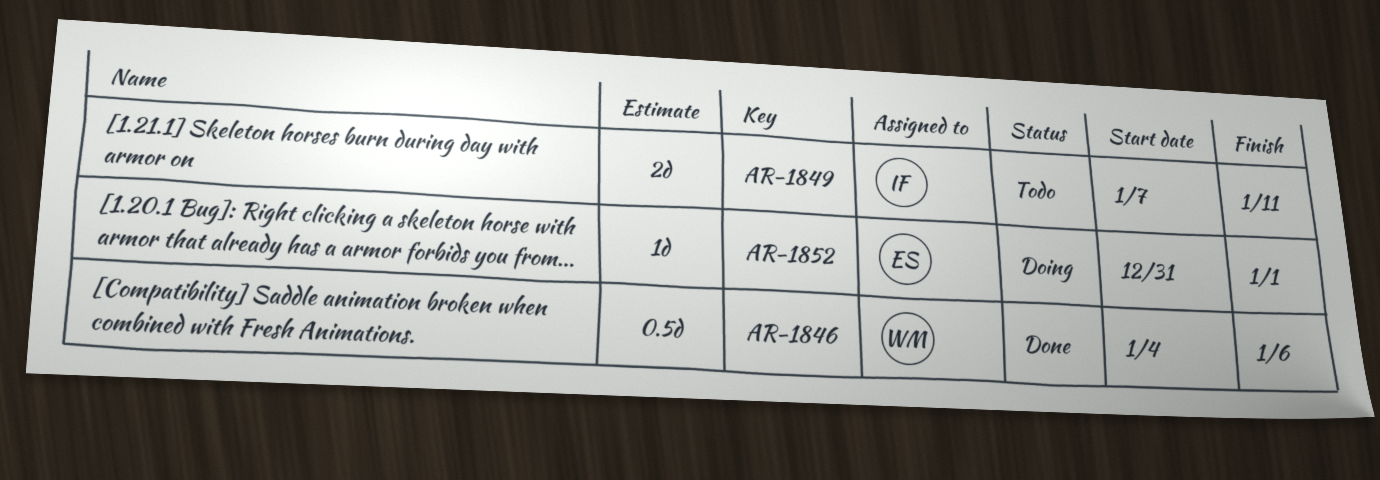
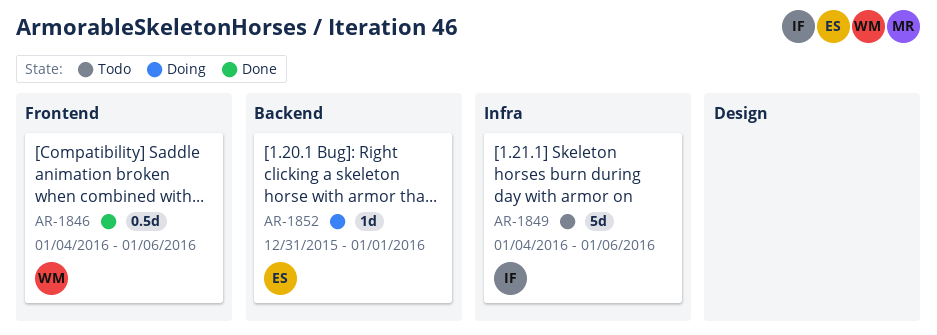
AR-1849, estimate: 2d -> 5d
AR-1849, start: Jan 7 -> Jan 4
AR-1849, due: Jan 11 -> Jan 6

